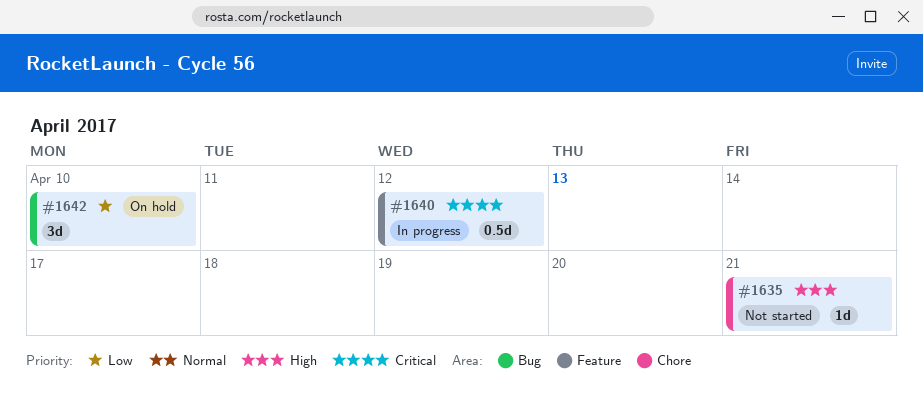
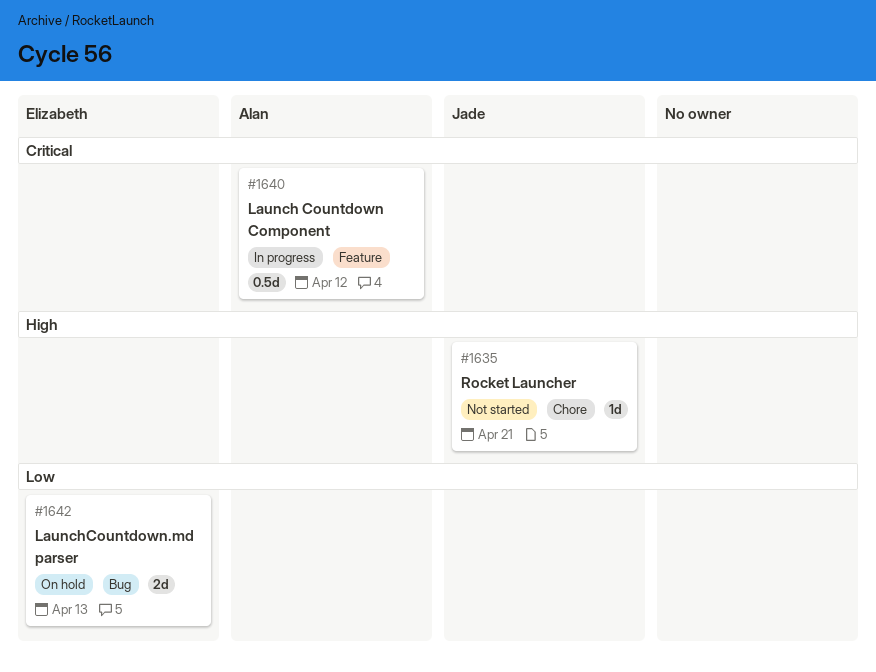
#1642, estimate: 3d -> 2d
#1642, due: Apr 10 -> Apr 13

